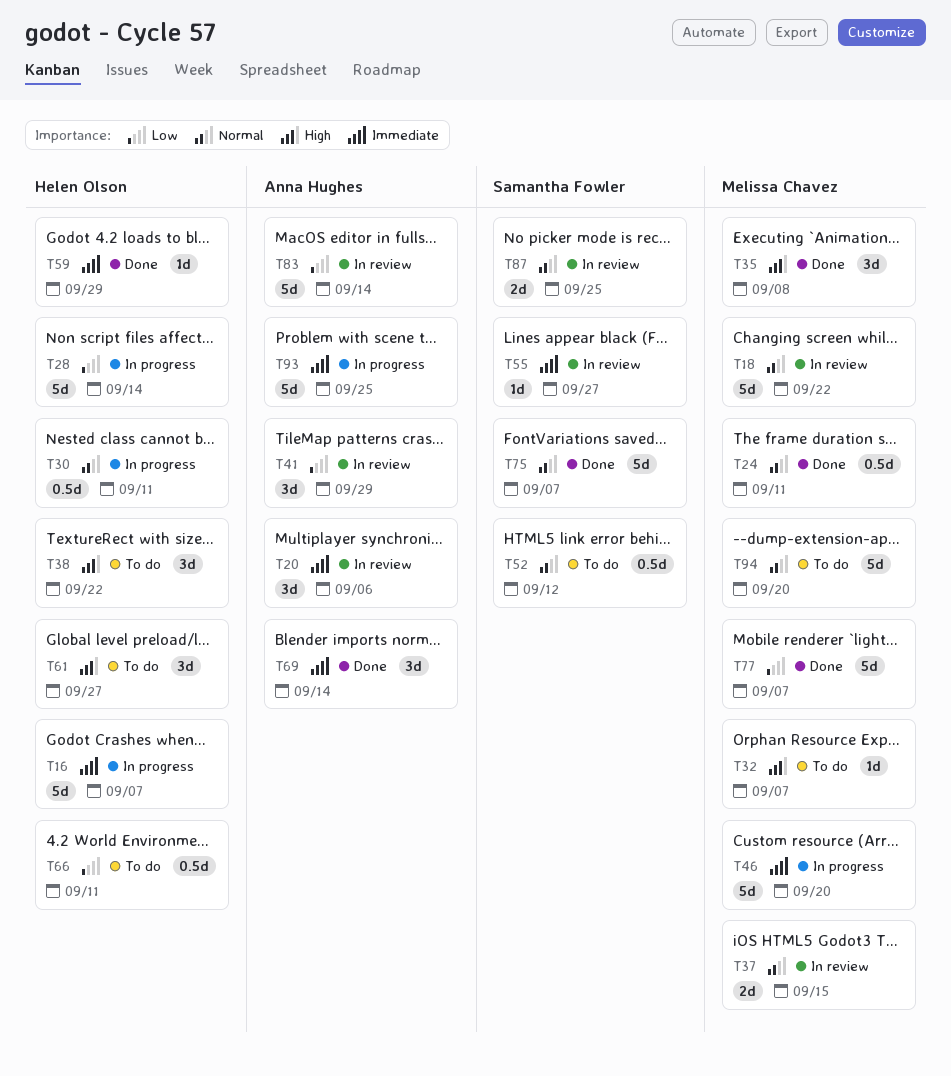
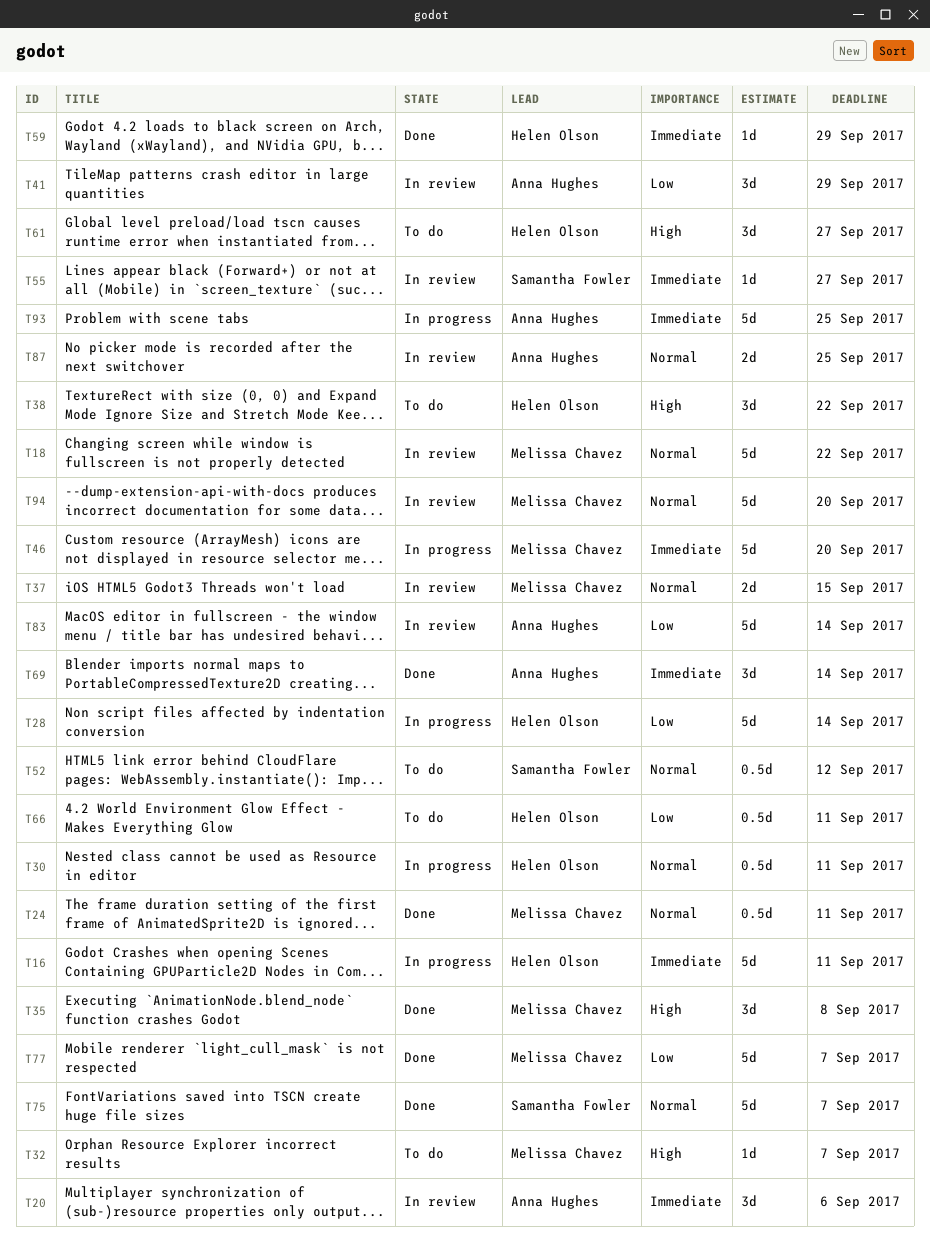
T16, due: Sep 7 -> Sep 11
T87, owner: Samantha Fowler -> Anna Hughes
T94, status: To do -> In review

